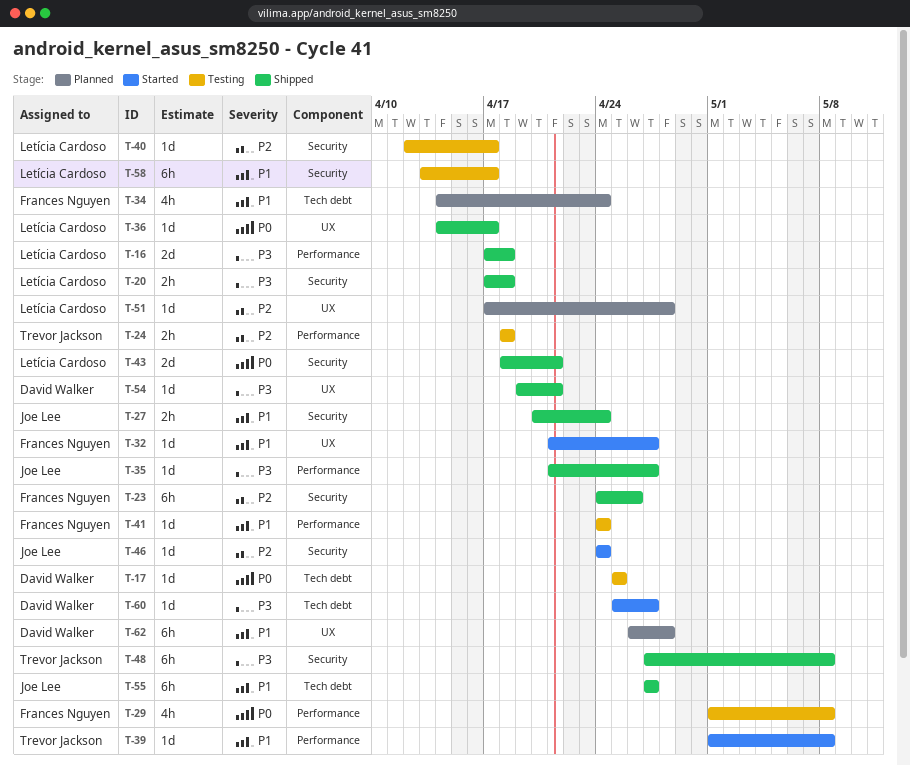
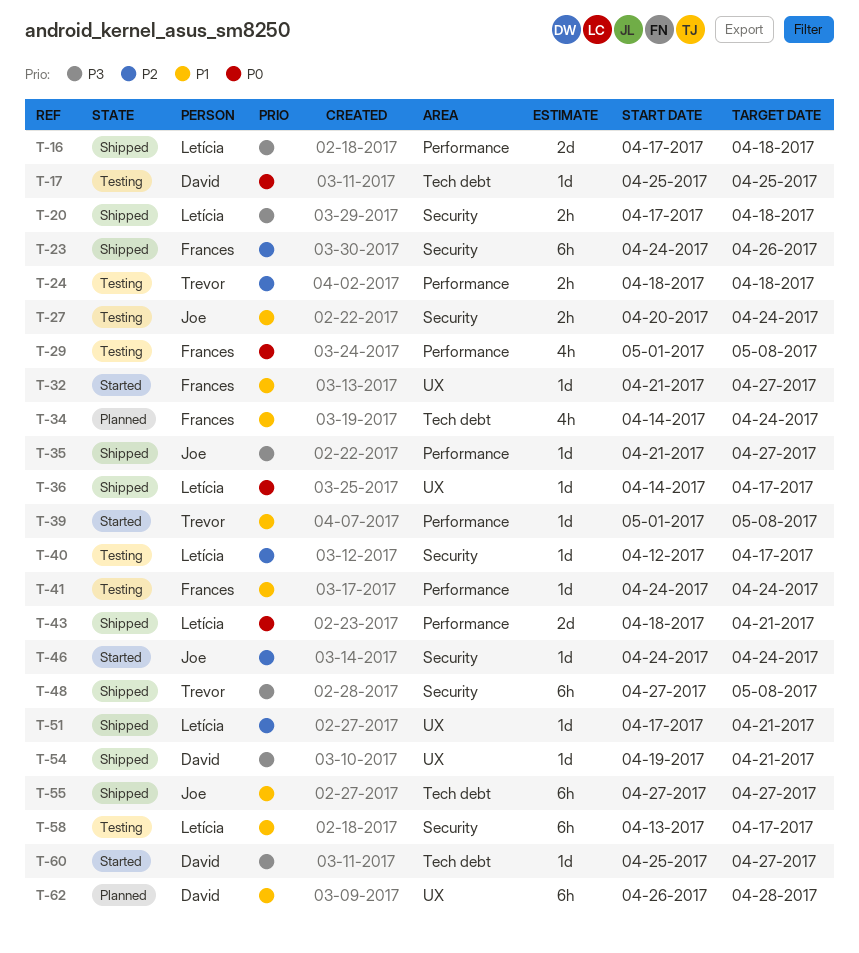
T-27, status: Shipped -> Testing
T-43, label: Security -> Performance
T-51, status: Planned -> Shipped
T-51, due: Apr 28 -> Apr 21

